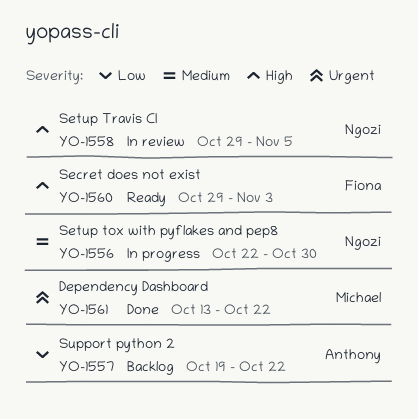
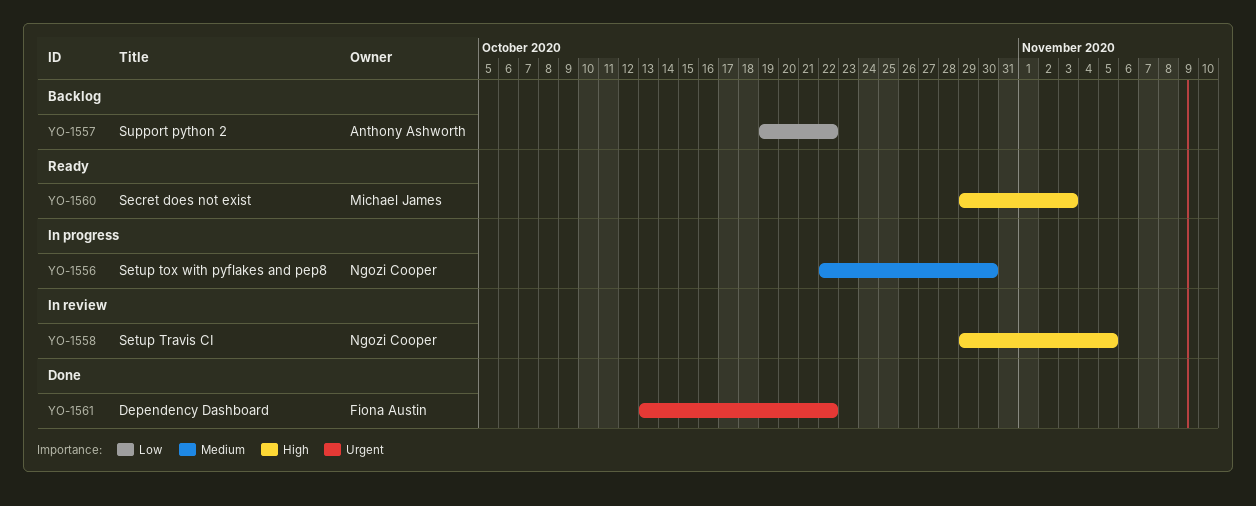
YO-1560, owner: Fiona Austin -> Michael James
YO-1561, owner: Michael James -> Fiona Austin

